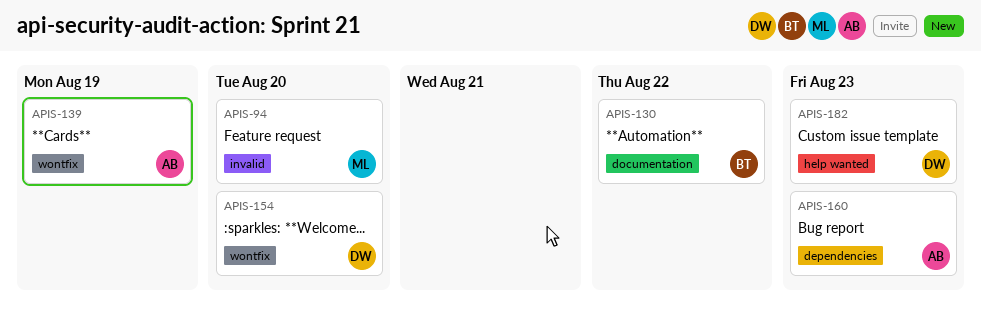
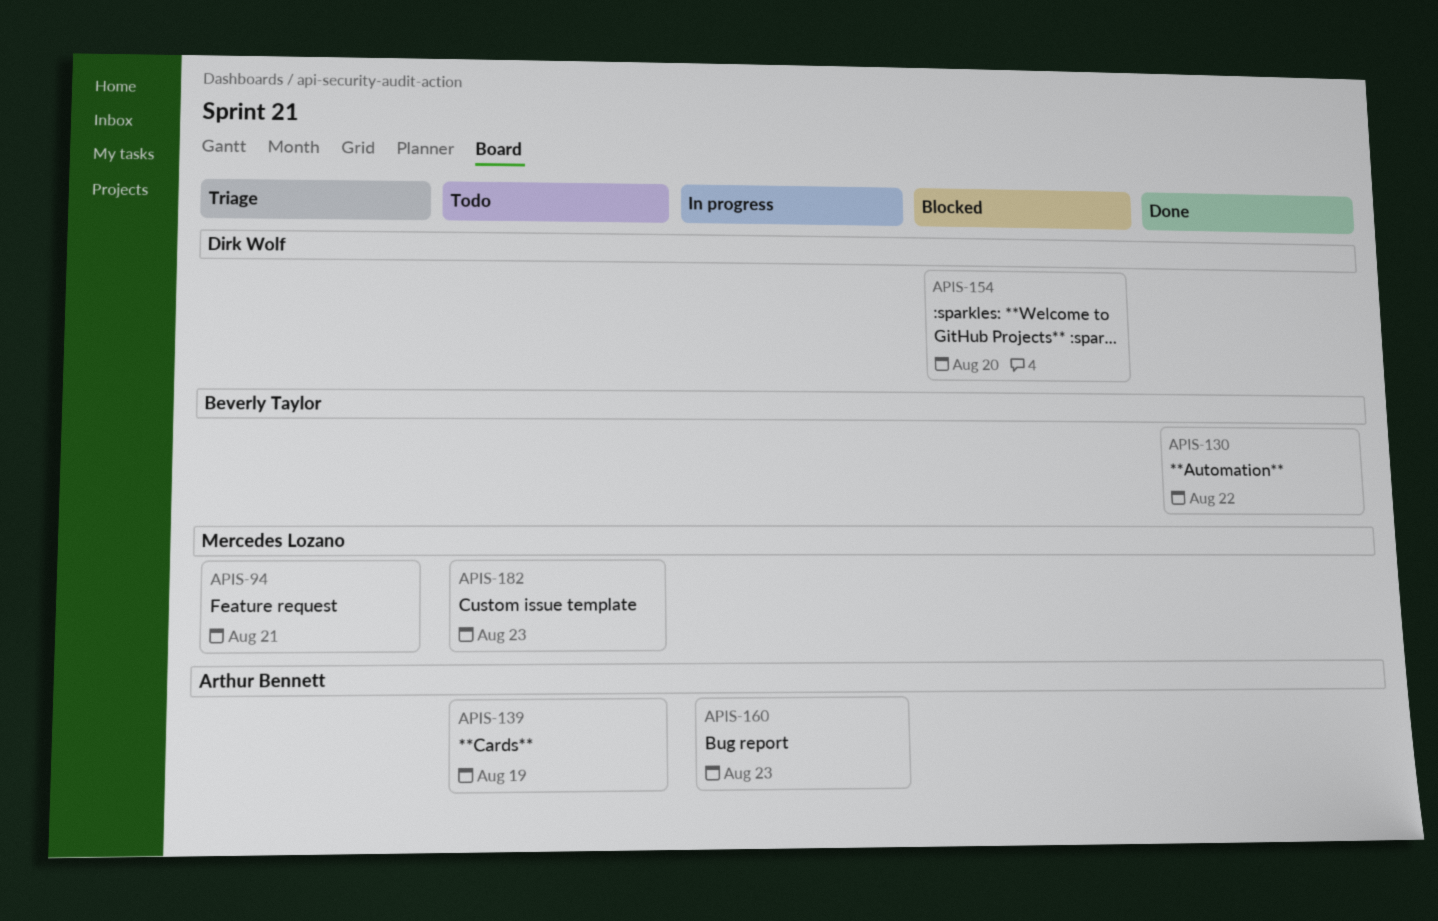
APIS-94, due: Aug 20 -> Aug 21
APIS-182, owner: Dirk Wolf -> Mercedes Lozano

